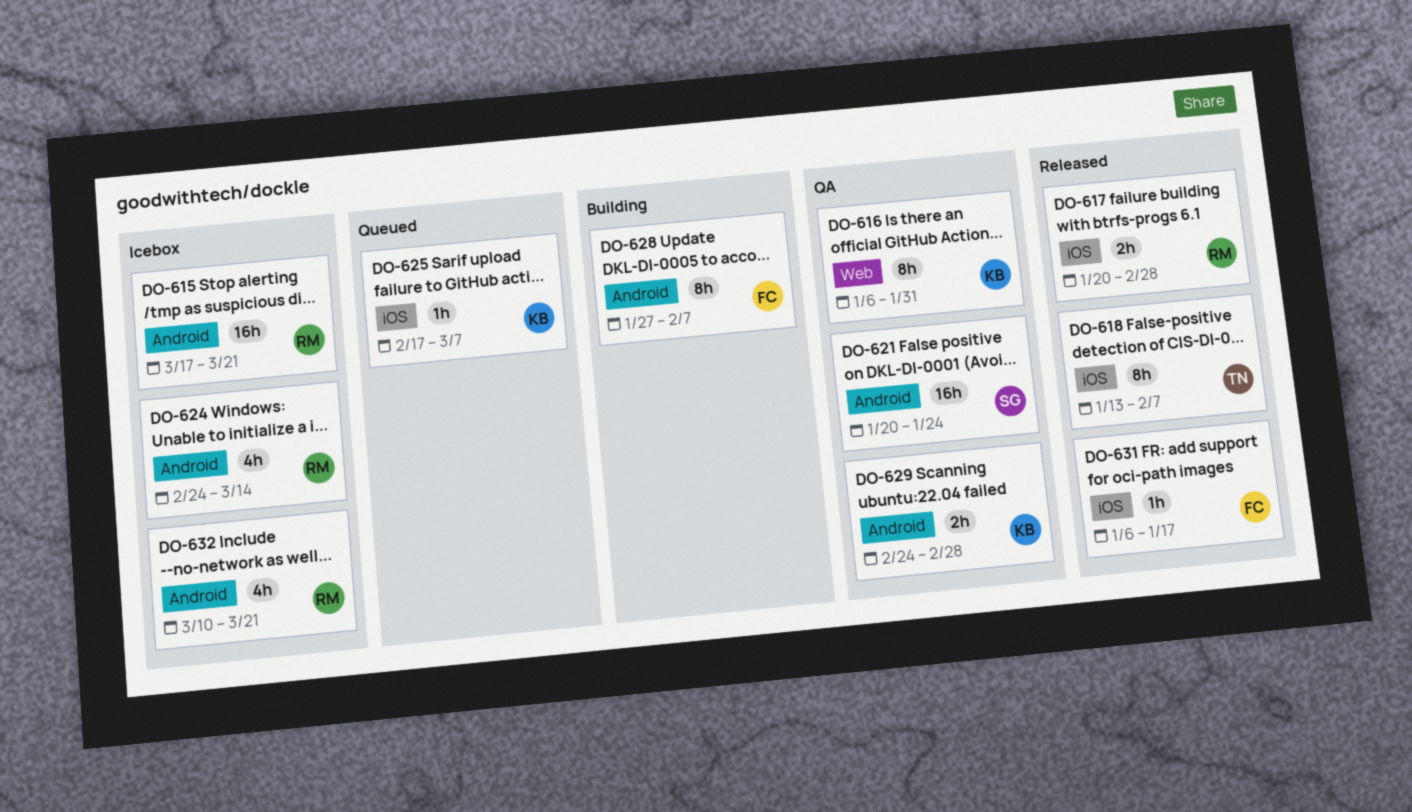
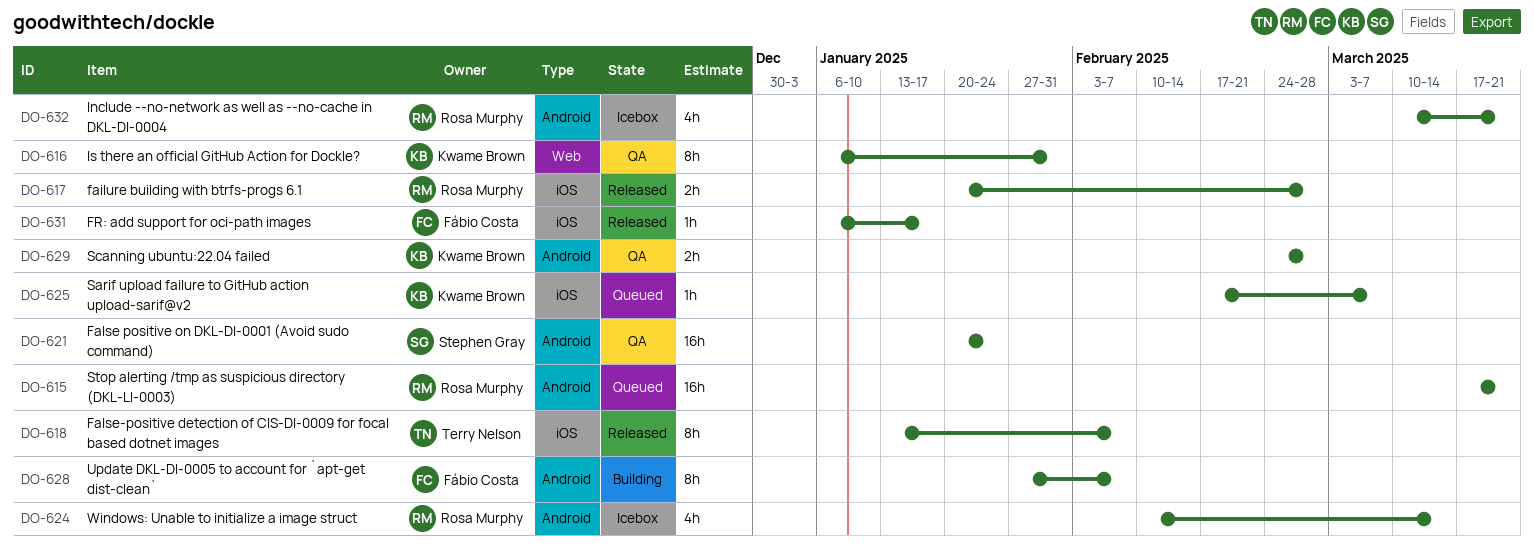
DO-615, status: Icebox -> Queued
DO-624, start: Feb 24 -> Feb 10

